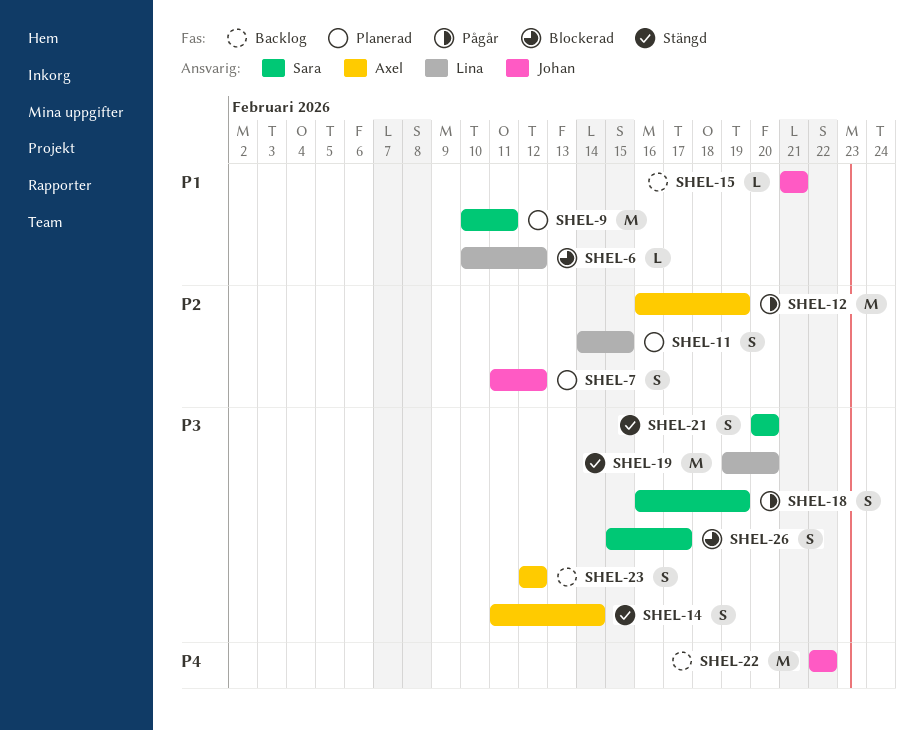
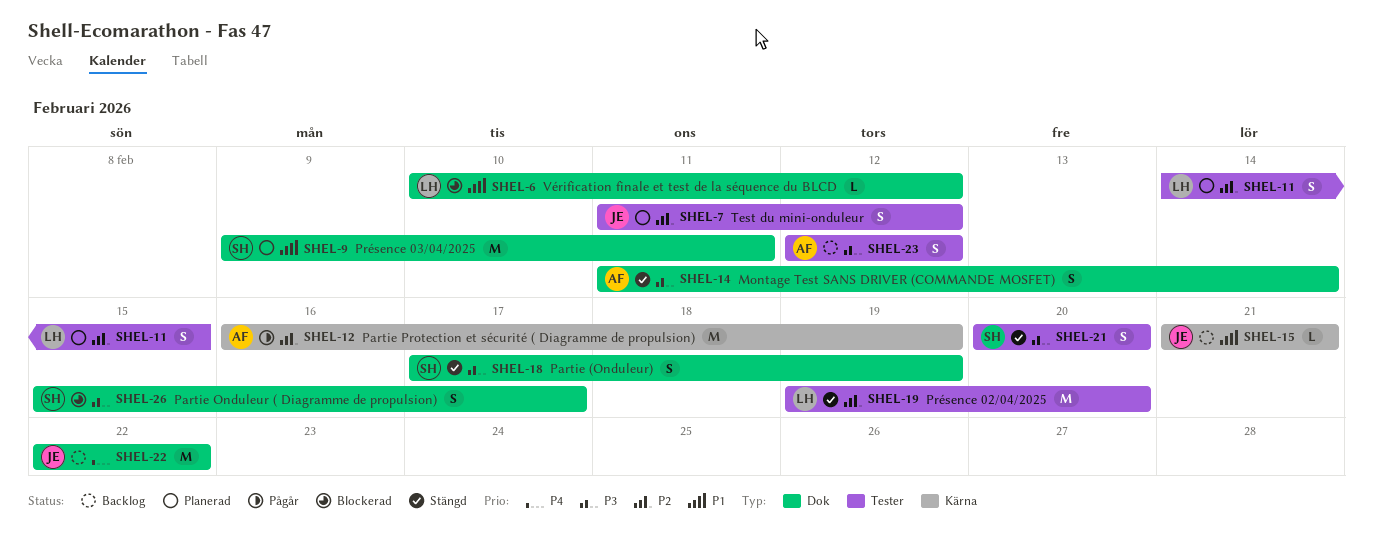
SHEL-9, start: Feb 10 -> Feb 9
SHEL-18, status: Pågår -> Stängd
SHEL-18, start: Feb 16 -> Feb 17
SHEL-19, priority: P3 -> P2

